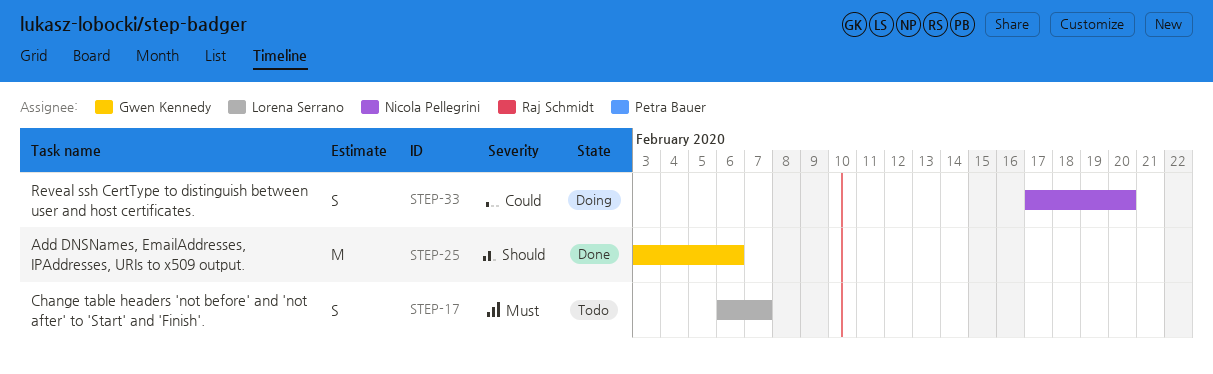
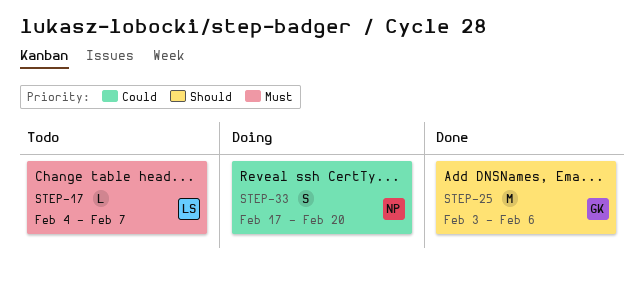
STEP-17, estimate: S -> L
STEP-17, start: Feb 6 -> Feb 4

